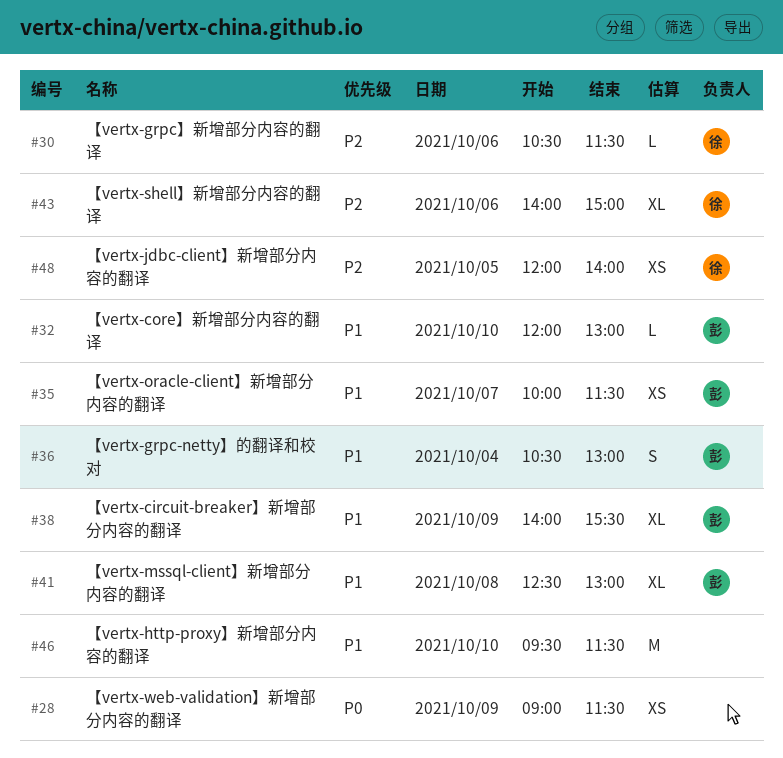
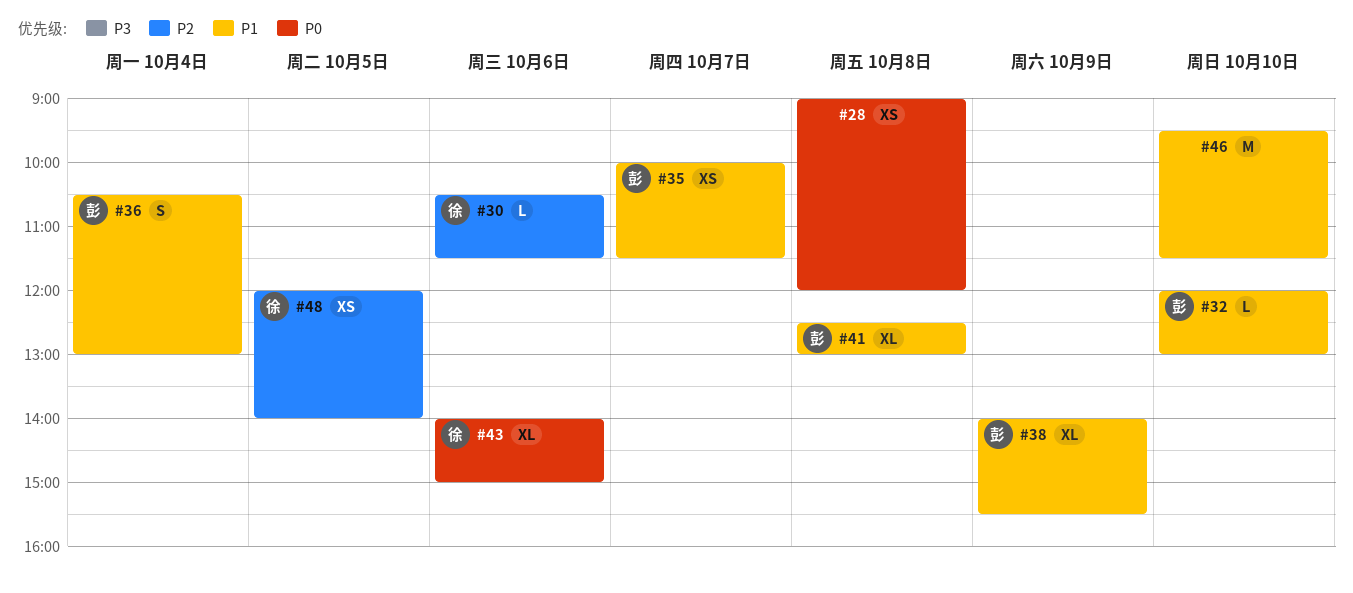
#28, day: Oct 9 -> Oct 8
#28, ends: 11:30 -> 12:00
#43, priority: P2 -> P0

